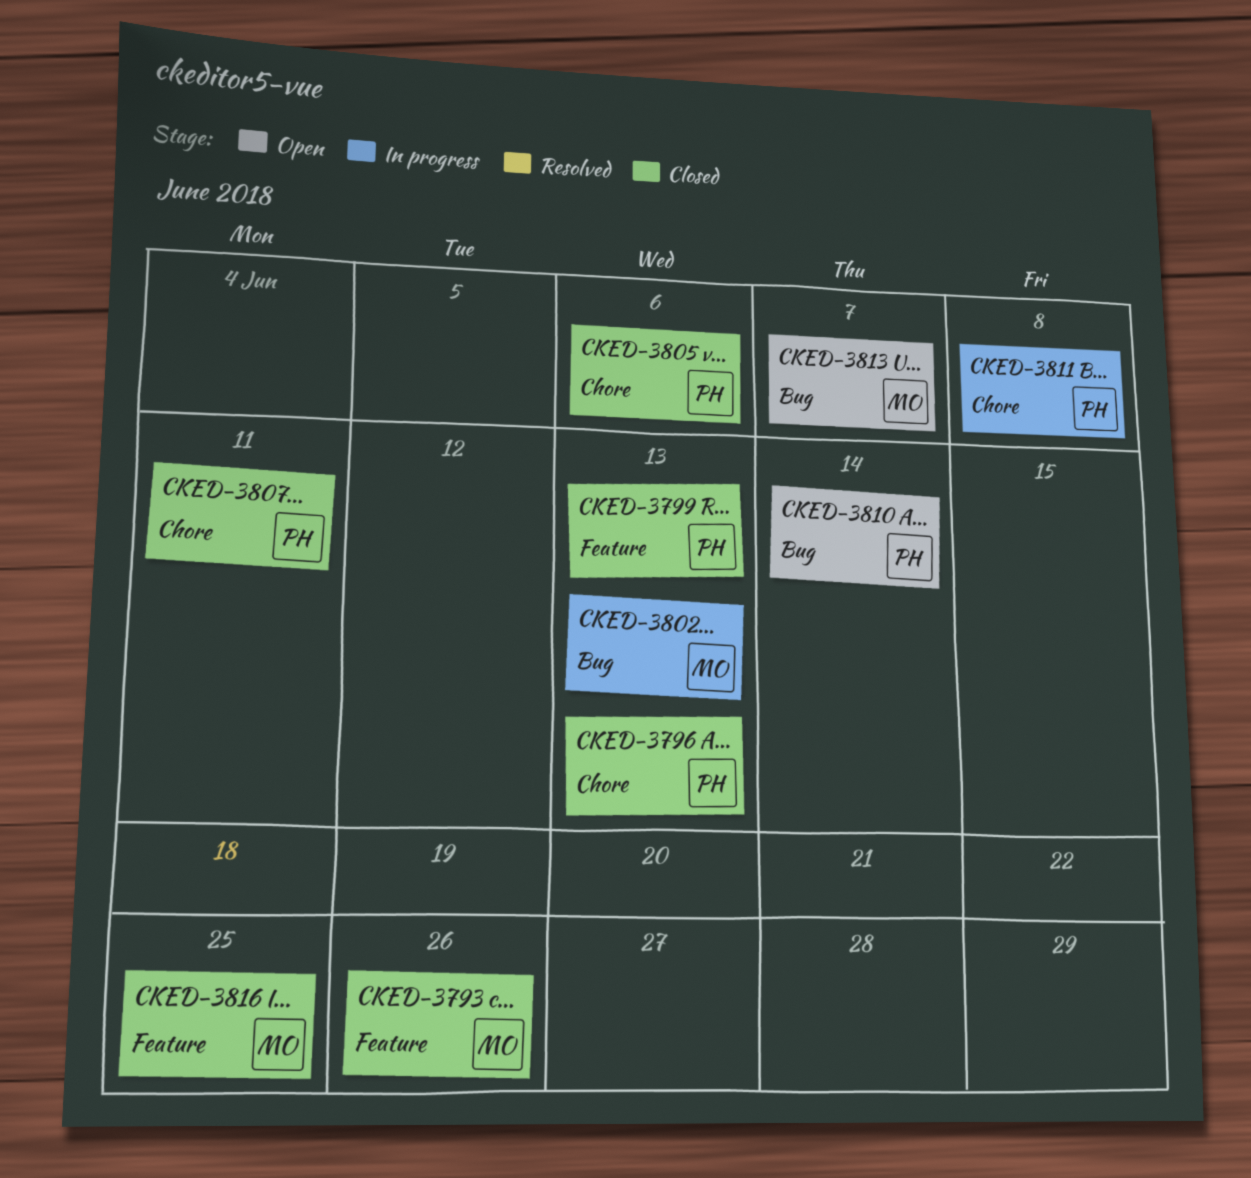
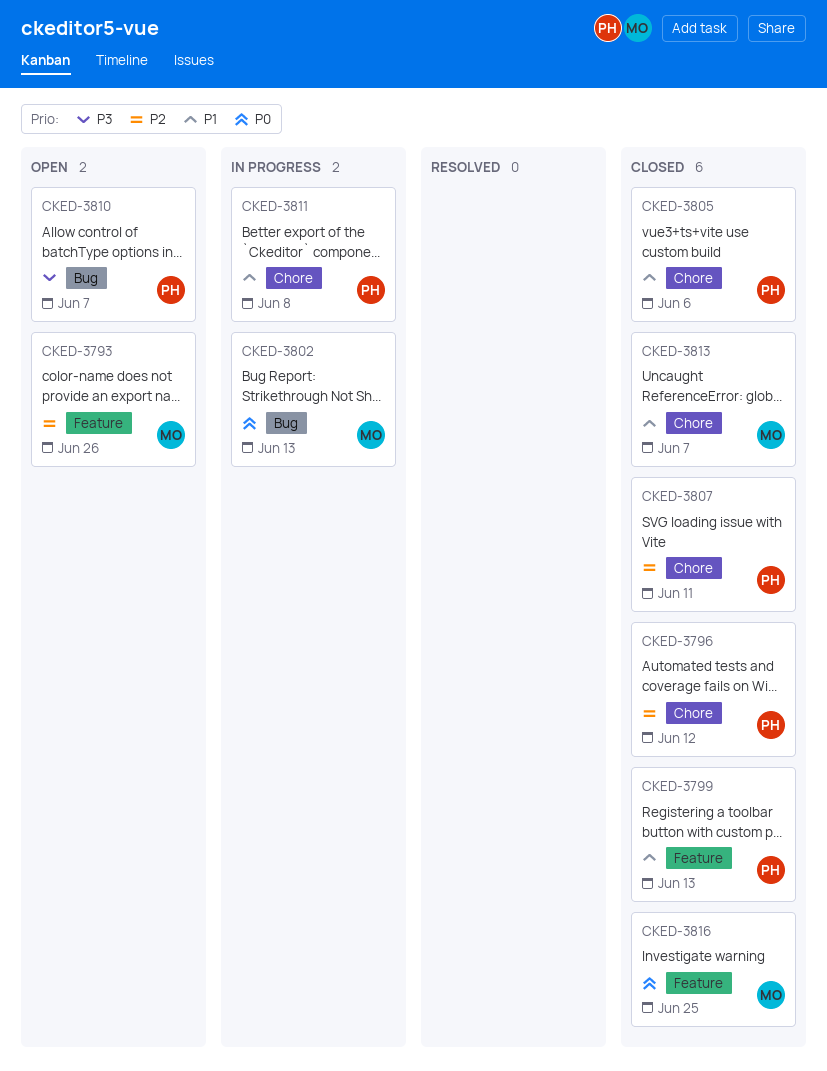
CKED-3793, status: Closed -> Open
CKED-3796, due: Jun 13 -> Jun 12
CKED-3810, due: Jun 14 -> Jun 7
CKED-3813, status: Open -> Closed
CKED-3813, label: Bug -> Chore

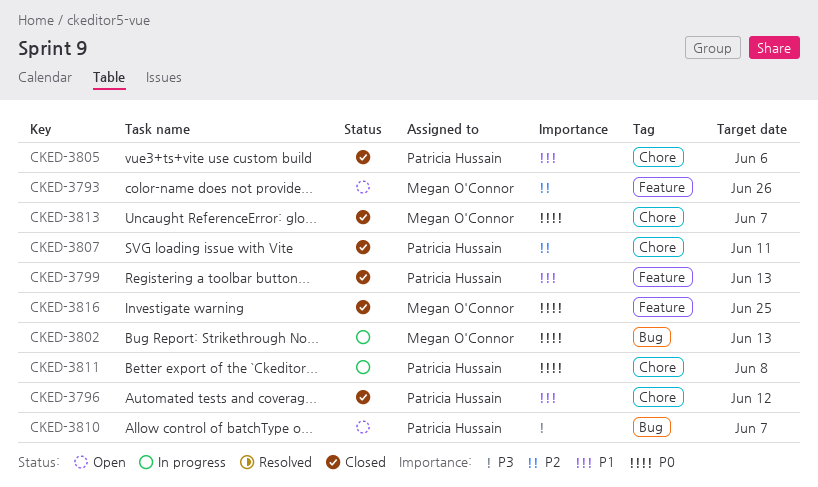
CKED-3796, priority: P2 -> P1
CKED-3811, priority: P1 -> P0
CKED-3813, priority: P1 -> P0

